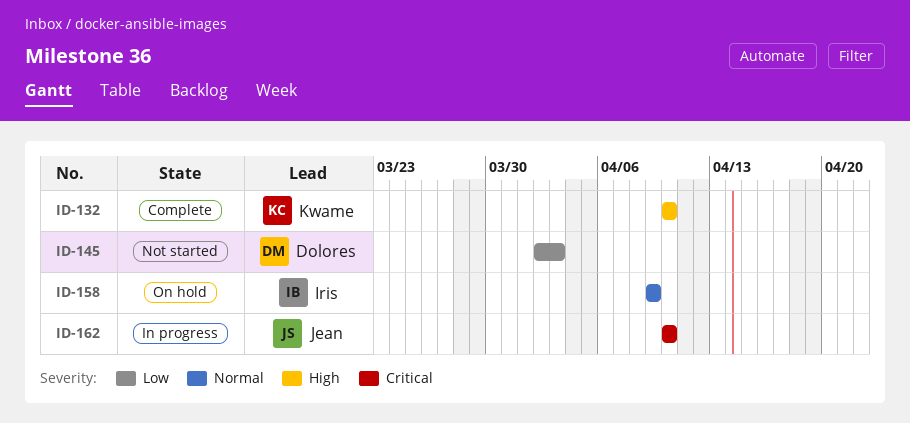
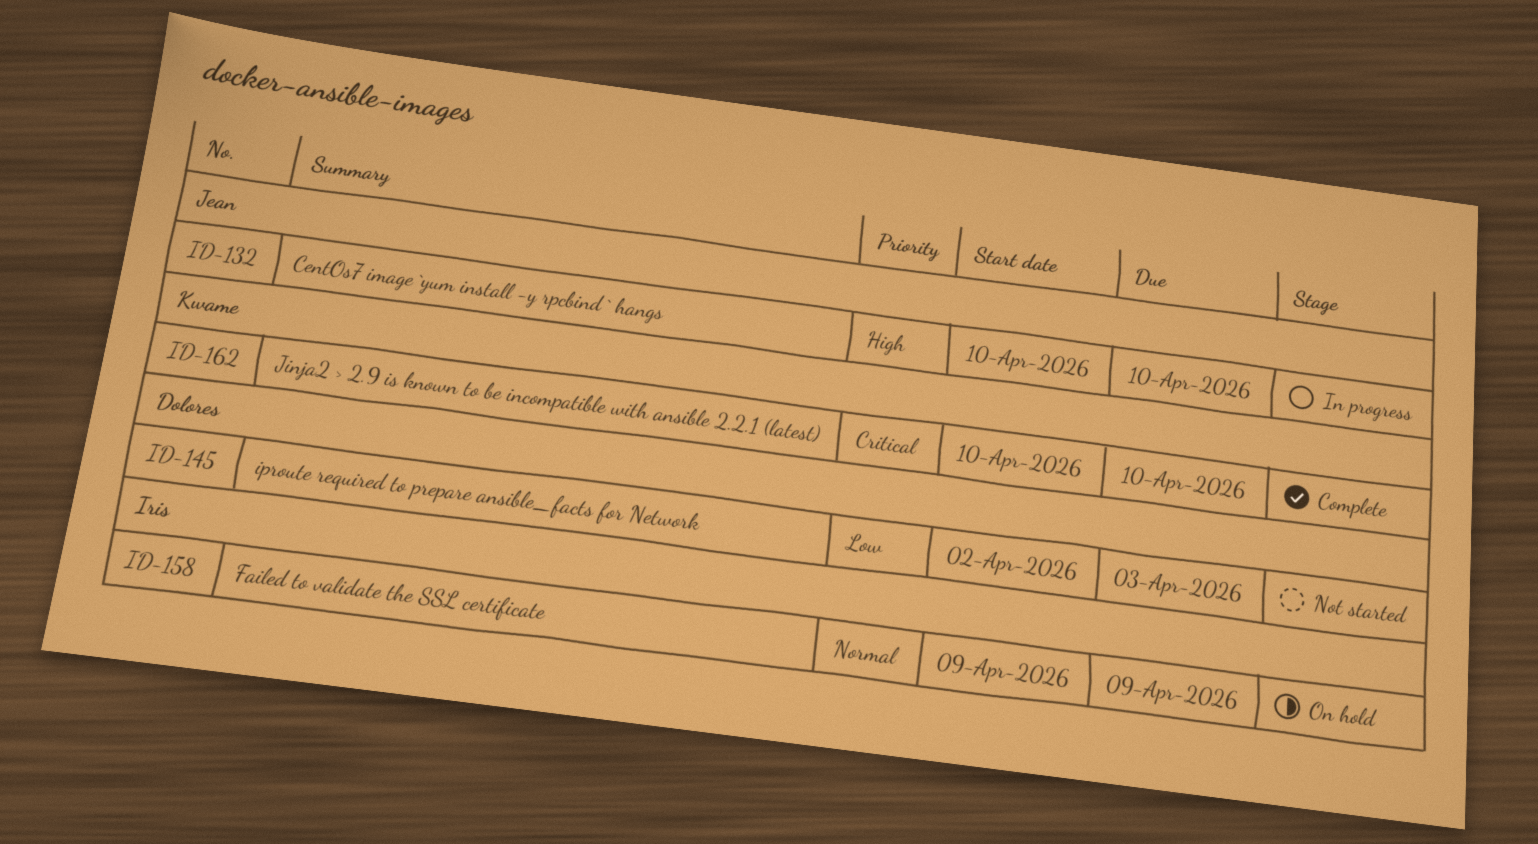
ID-132, status: Complete -> In progress
ID-132, owner: Kwame -> Jean
ID-162, status: In progress -> Complete
ID-162, owner: Jean -> Kwame

